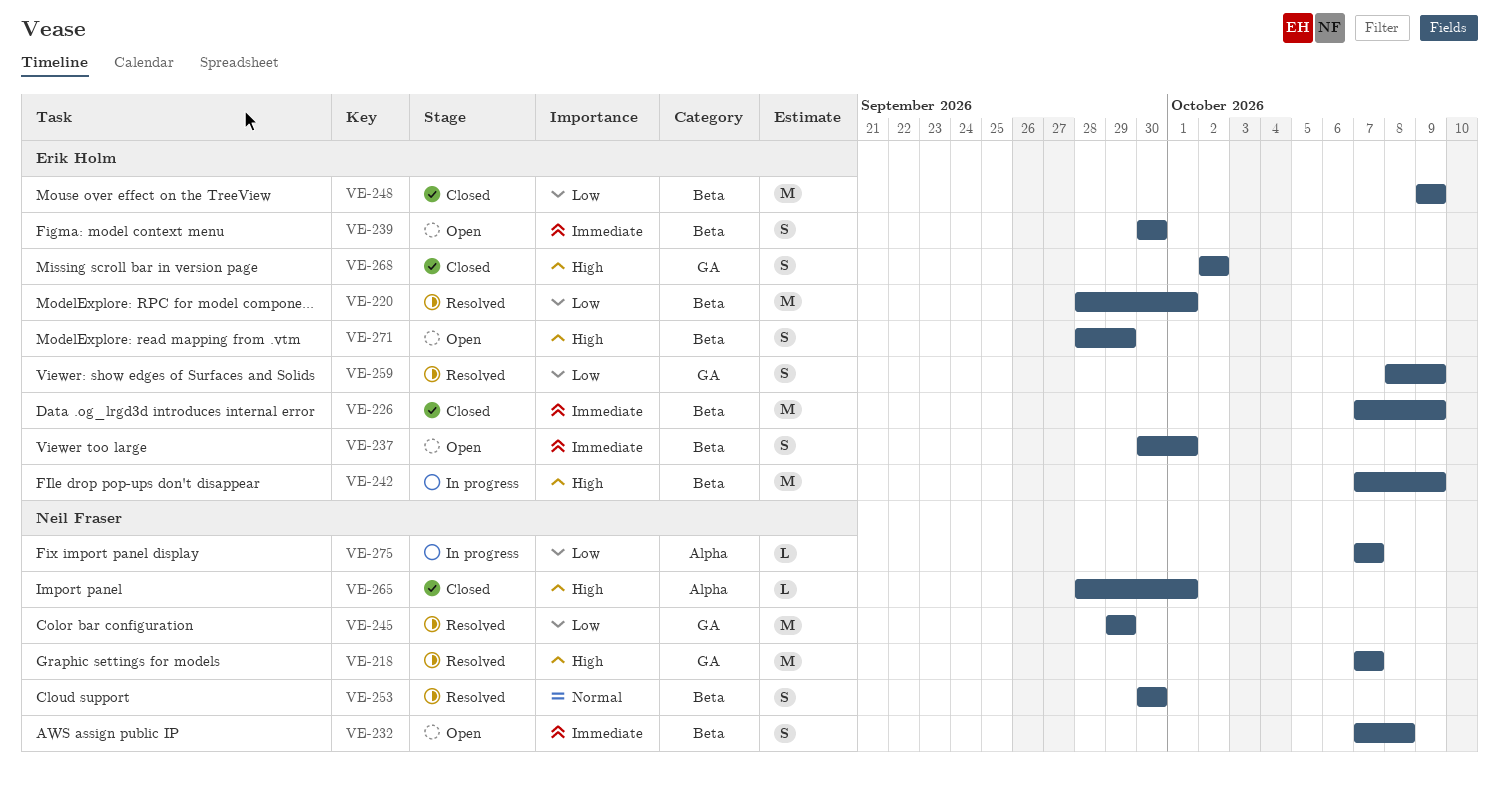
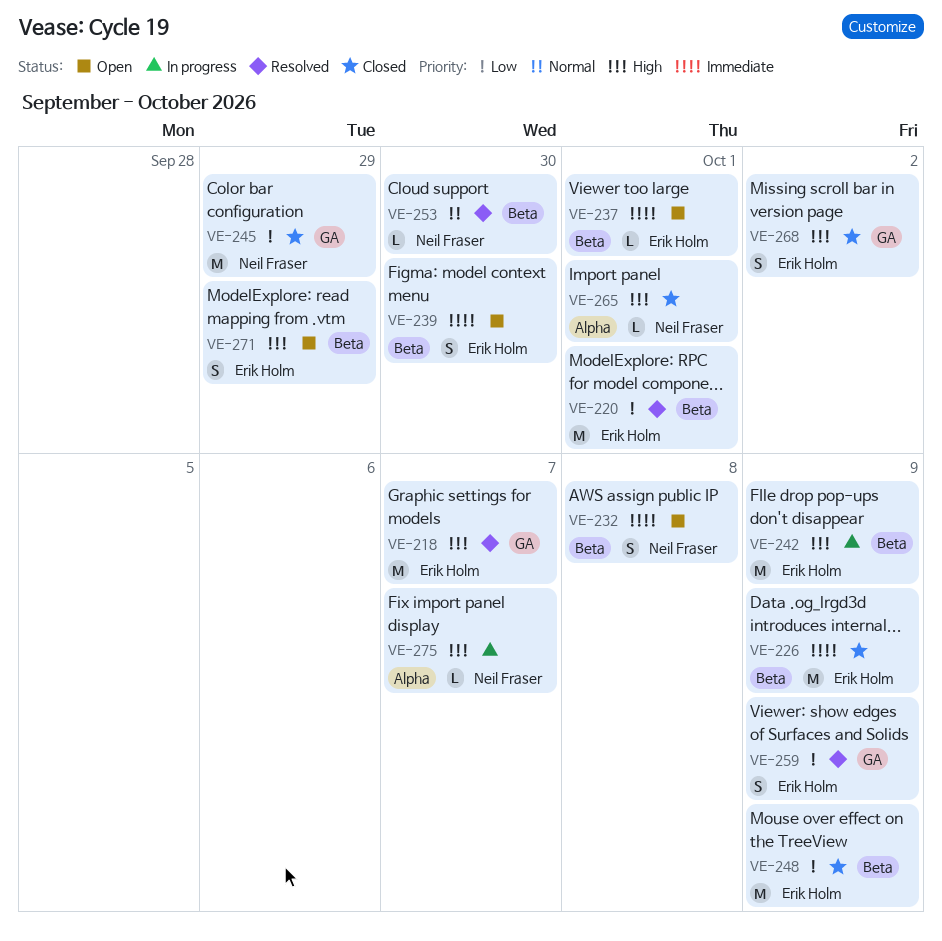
VE-218, owner: Neil Fraser -> Erik Holm
VE-237, estimate: S -> L
VE-245, status: Resolved -> Closed
VE-253, estimate: S -> L
VE-275, priority: Low -> High

